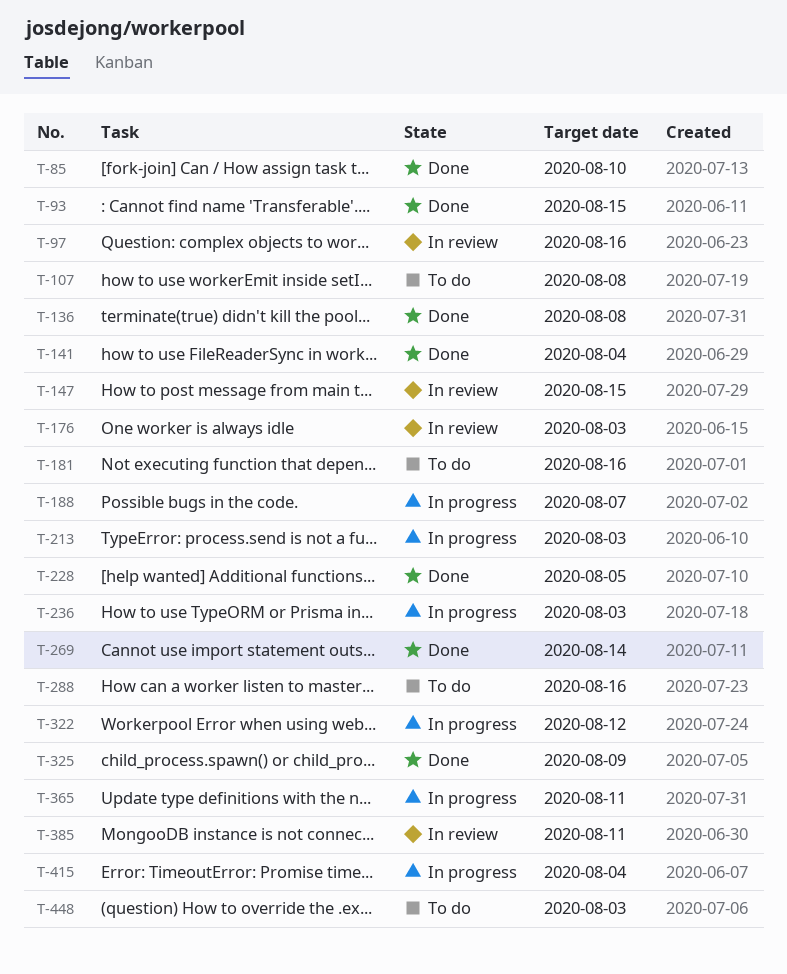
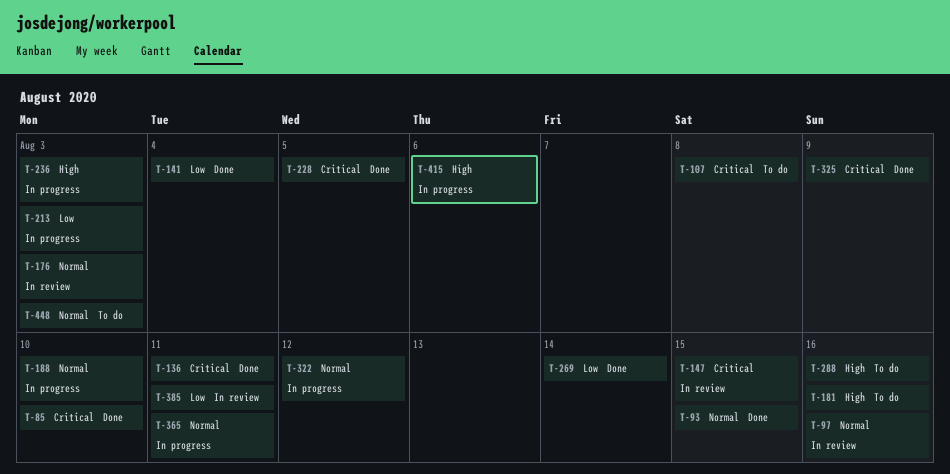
T-136, due: Aug 8 -> Aug 11
T-188, due: Aug 7 -> Aug 10
T-415, due: Aug 4 -> Aug 6

